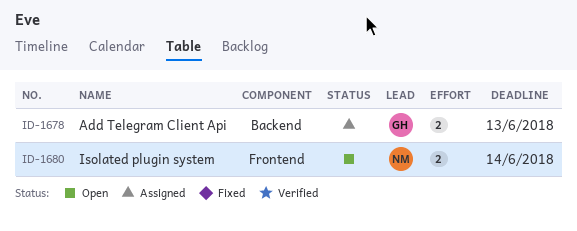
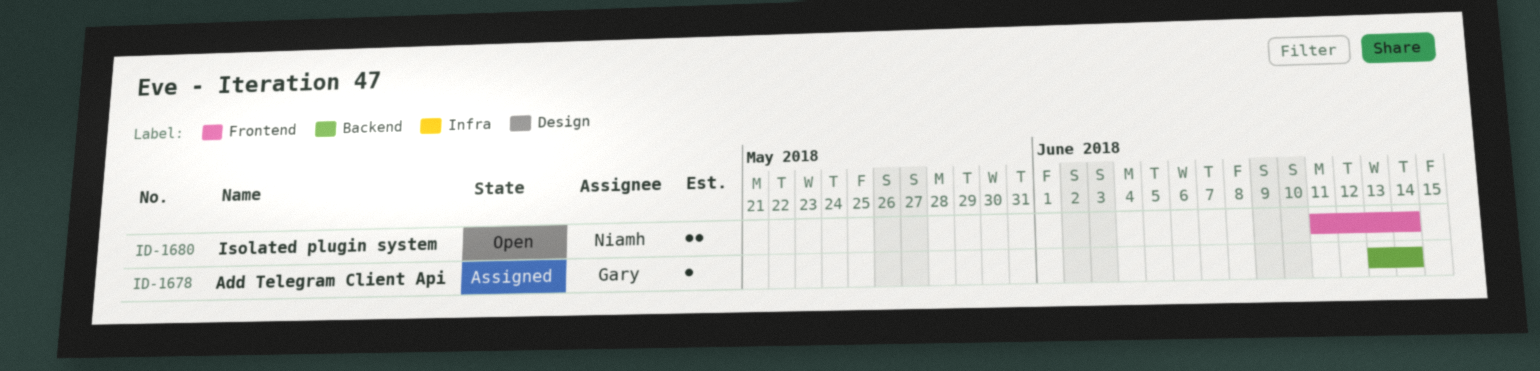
ID-1678, estimate: 2 -> 1
ID-1678, due: Jun 13 -> Jun 14

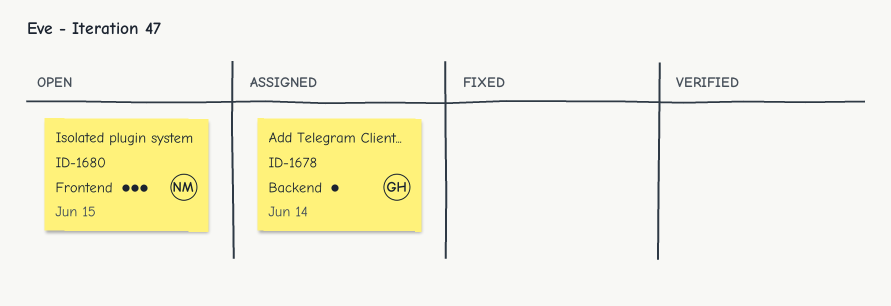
ID-1680, estimate: 2 -> 3
ID-1680, due: Jun 14 -> Jun 15

